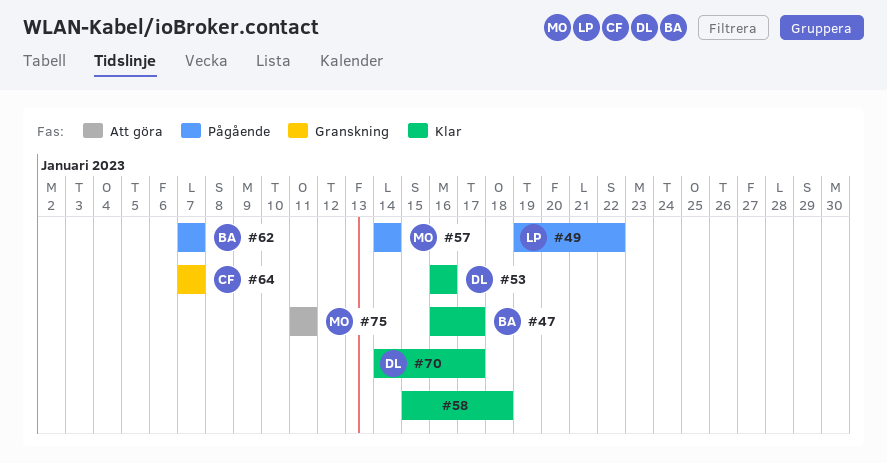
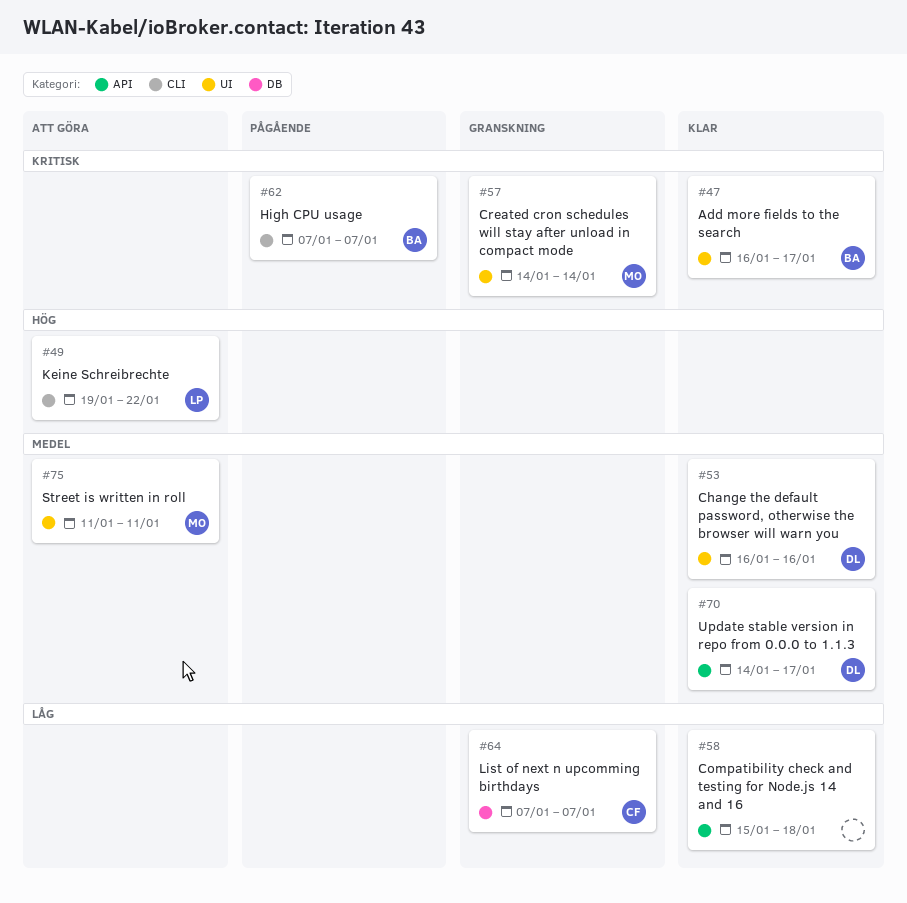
#49, status: Pågående -> Att göra
#57, status: Pågående -> Granskning

